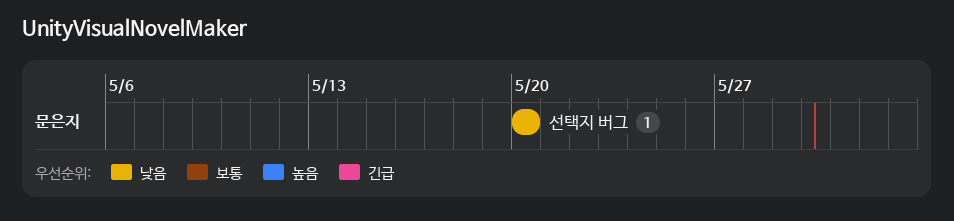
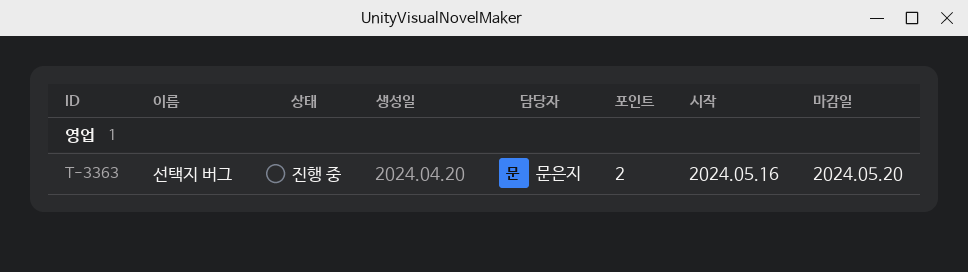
선택지 버그, estimate: 1 -> 2
선택지 버그, start: May 20 -> May 16

